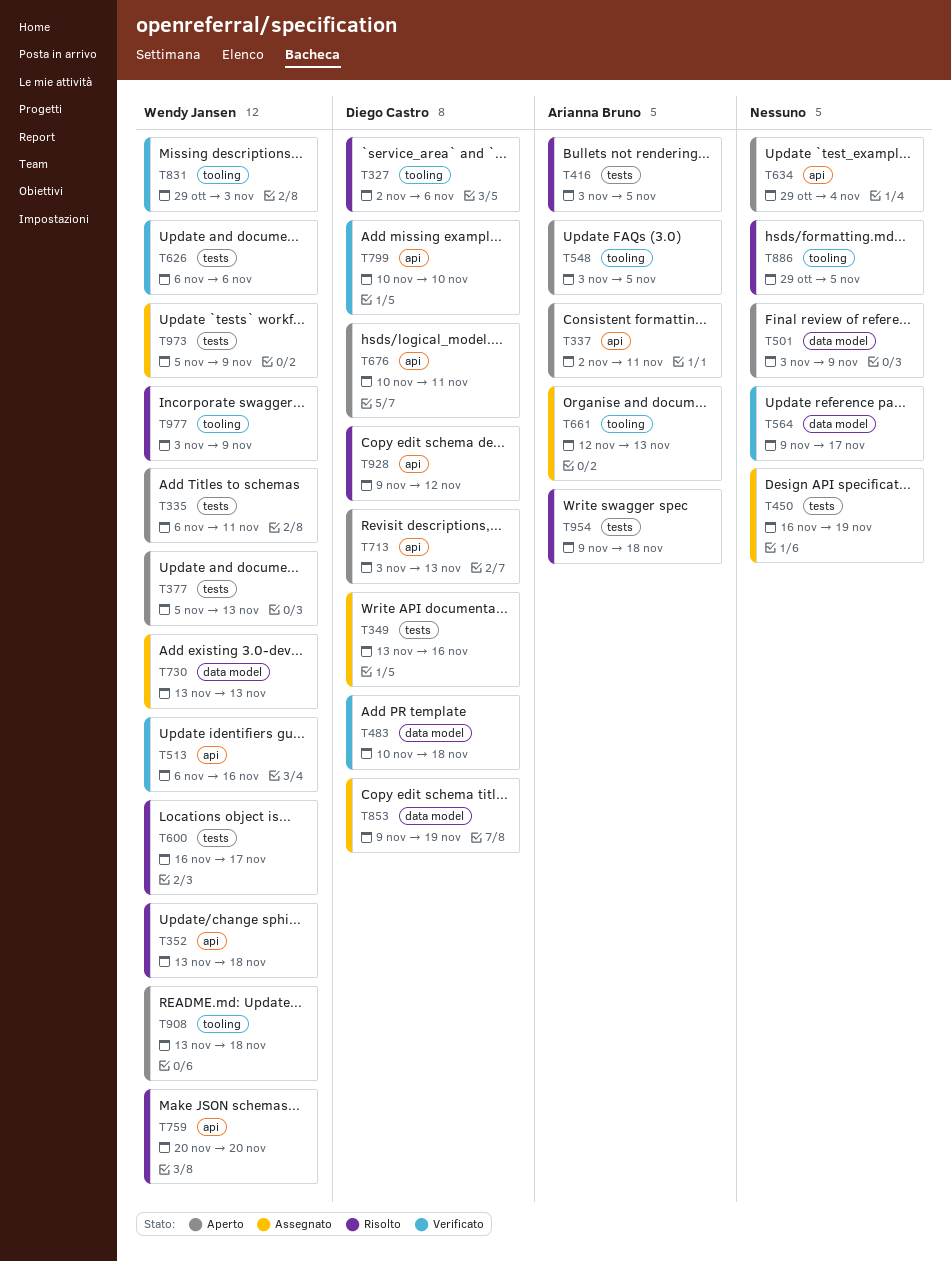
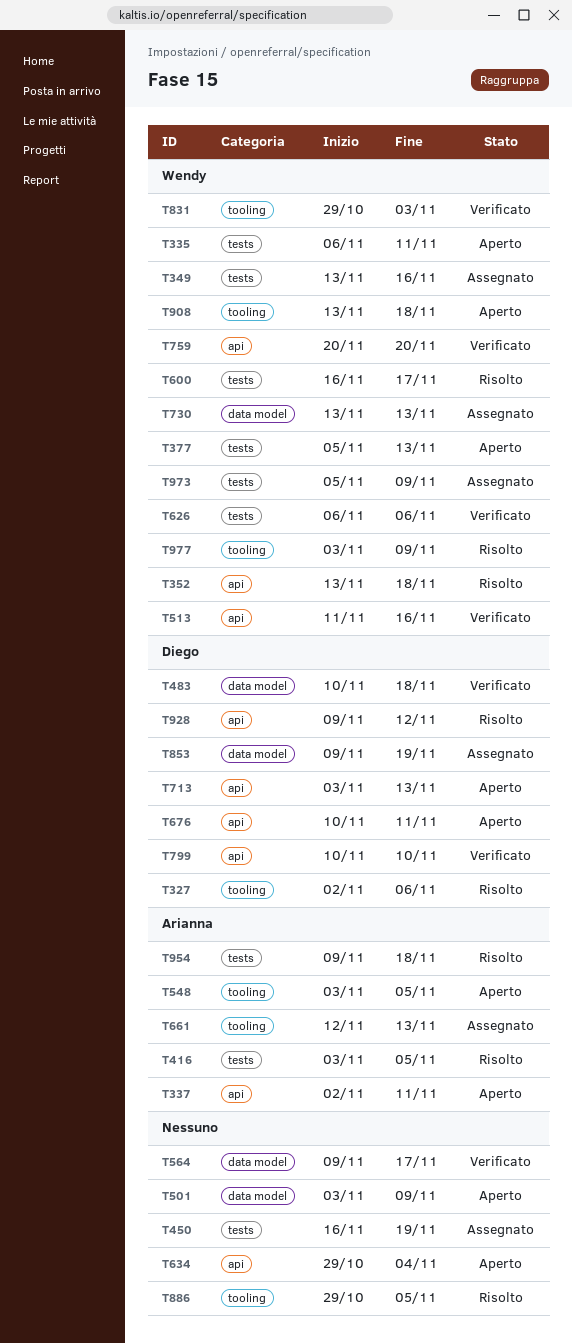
T349, owner: Diego Castro -> Wendy Jansen
T513, start: Nov 6 -> Nov 11
T759, status: Risolto -> Verificato

